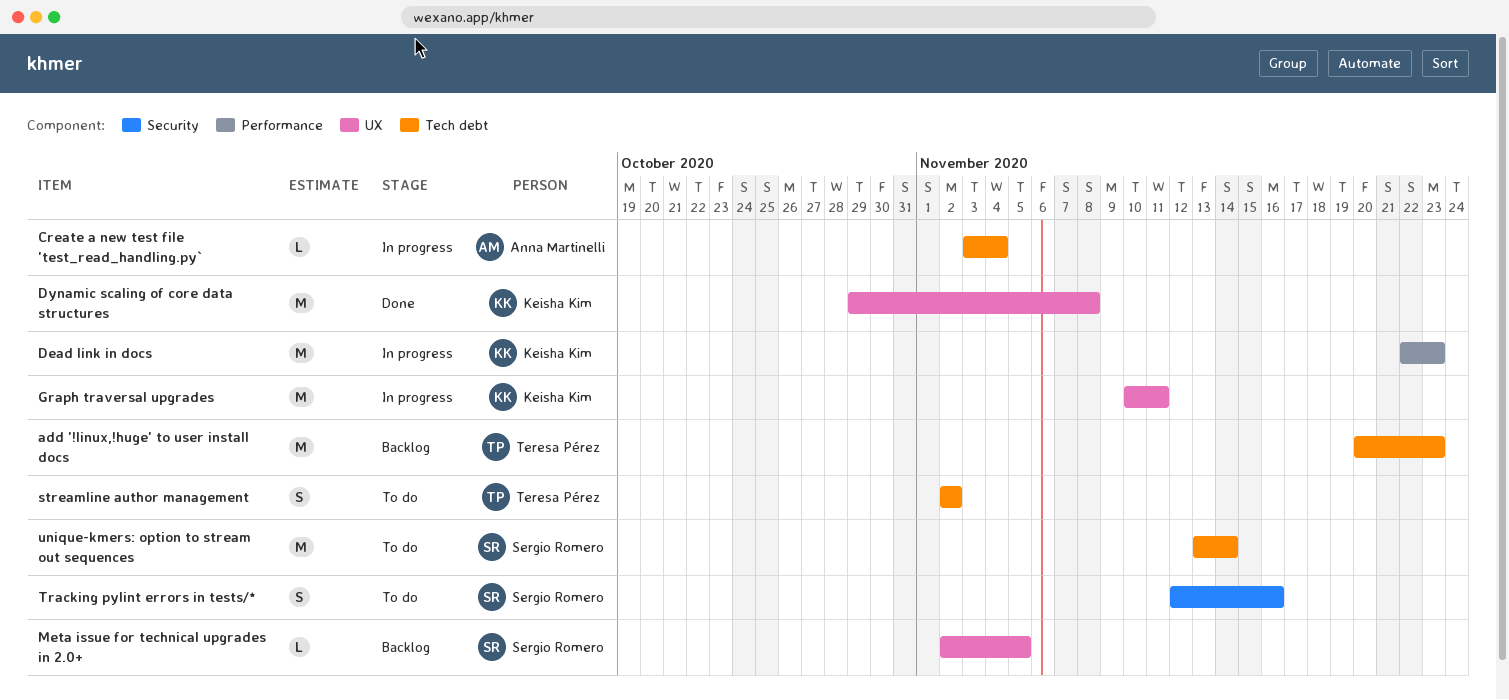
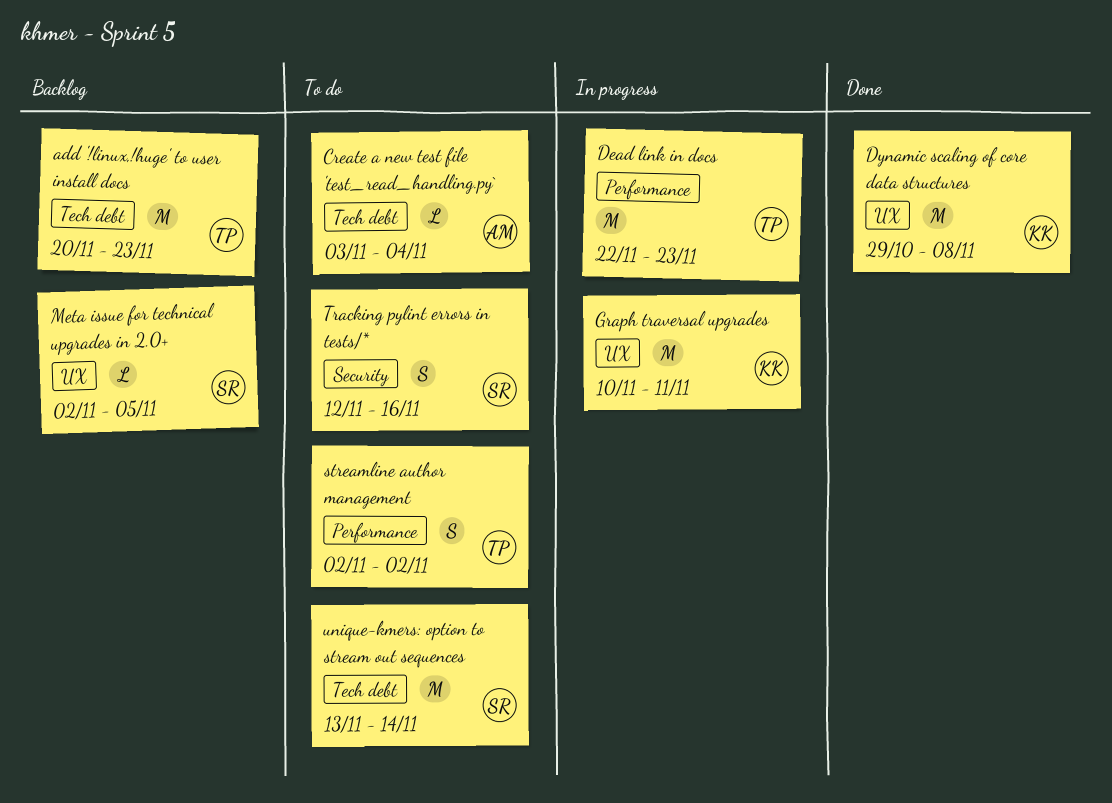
Create a new test file 'test_read_handling.py`, status: In progress -> To do
Dead link in docs, owner: Keisha Kim -> Teresa Pérez
streamline author management, label: Tech debt -> Performance

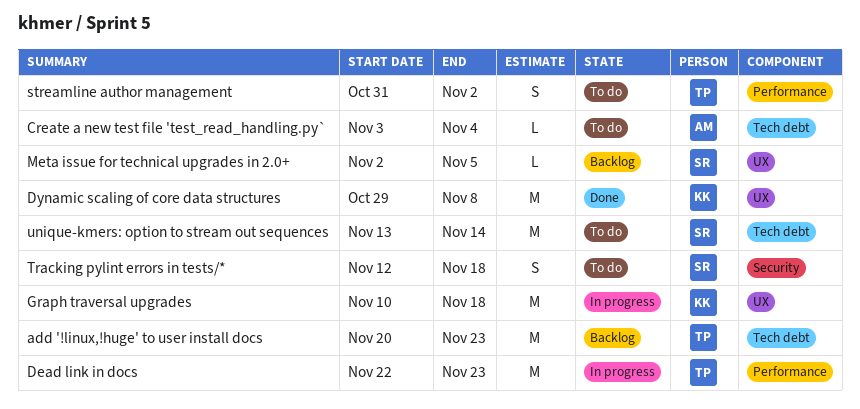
Graph traversal upgrades, due: Nov 11 -> Nov 18
streamline author management, start: Nov 2 -> Oct 31
Tracking pylint errors in tests/*, due: Nov 16 -> Nov 18

